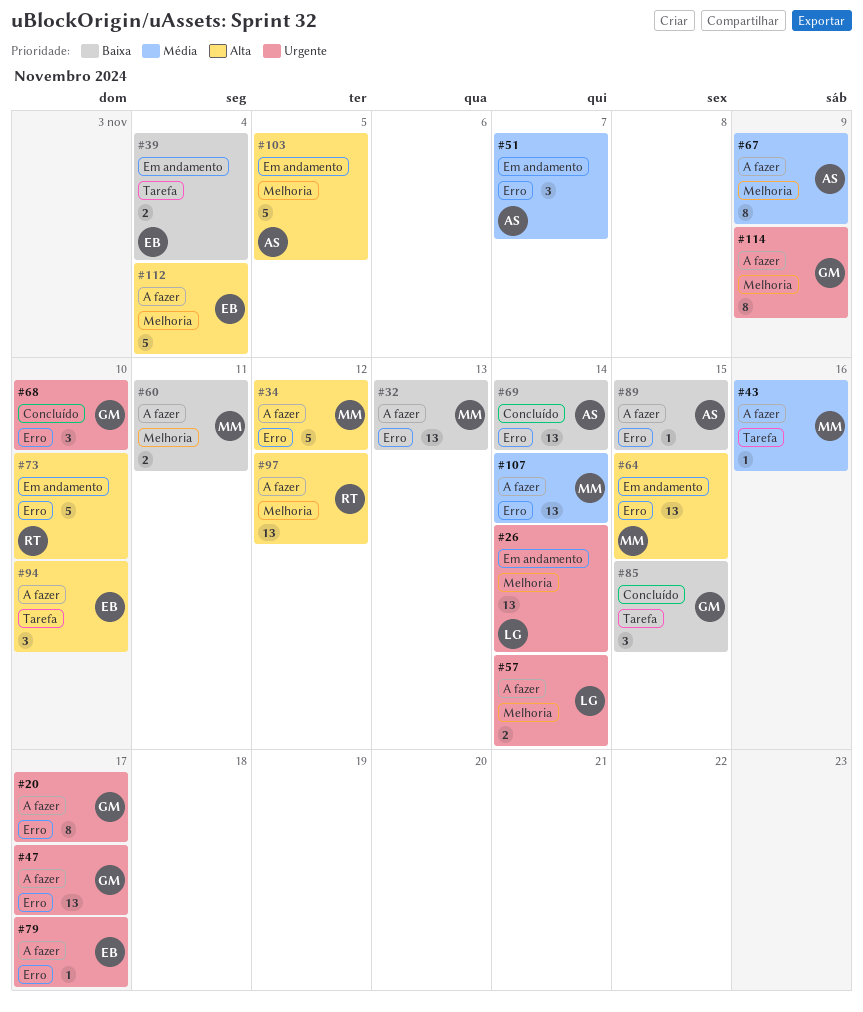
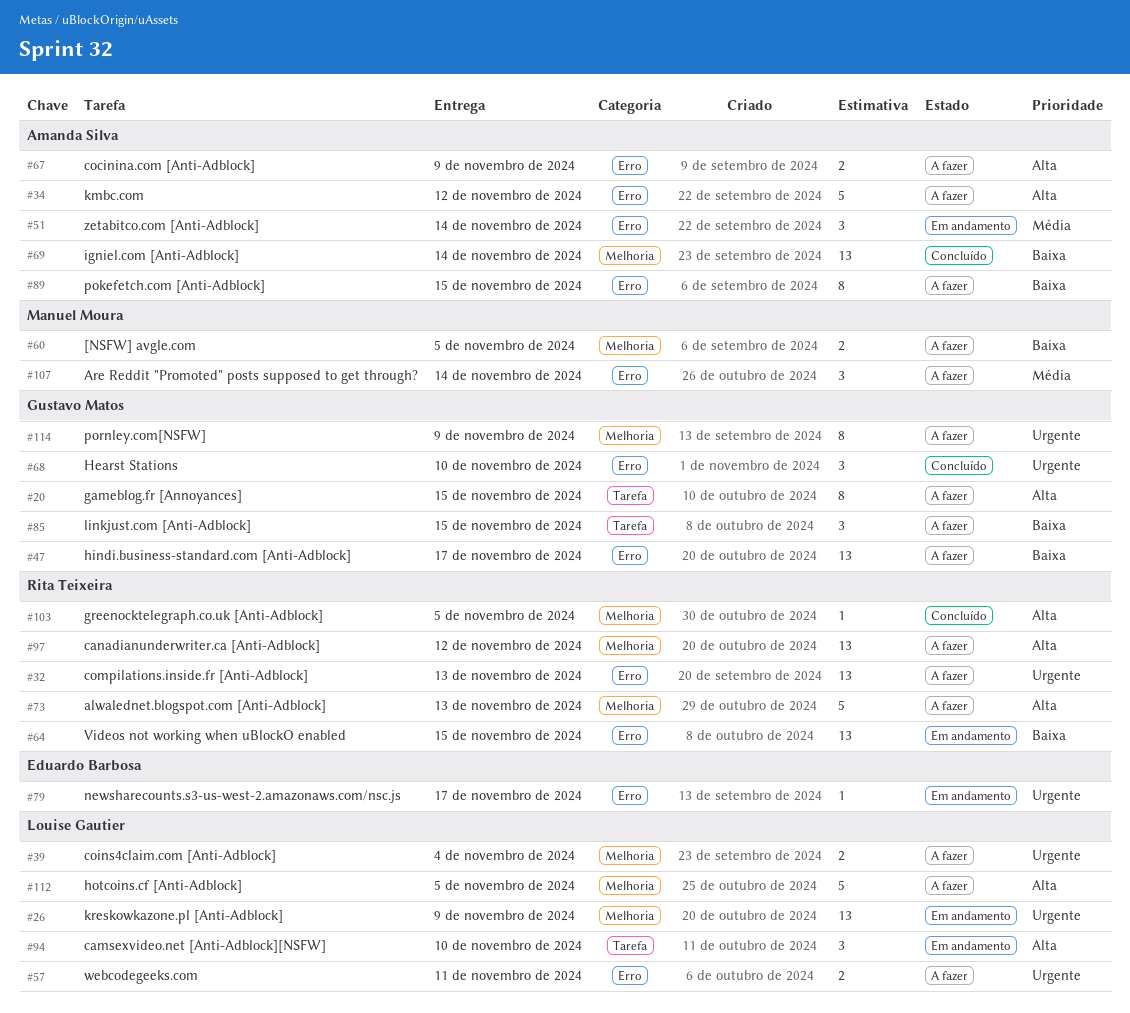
#20, priority: Urgente -> Alta
#20, label: Erro -> Tarefa
#20, due: Nov 17 -> Nov 15
#26, due: Nov 14 -> Nov 9
#32, owner: Manuel Moura -> Rita Teixeira
#32, priority: Baixa -> Urgente
#34, owner: Manuel Moura -> Amanda Silva
#39, status: Em andamento -> A fazer
#39, owner: Eduardo Barbosa -> Louise Gautier
#39, priority: Baixa -> Urgente
#39, label: Tarefa -> Melhoria
#43: present -> none
#47, priority: Urgente -> Baixa
#51, due: Nov 7 -> Nov 14
#57, label: Melhoria -> Erro
#57, due: Nov 14 -> Nov 11
#60, due: Nov 11 -> Nov 5
#64, owner: Manuel Moura -> Rita Teixeira
#64, priority: Alta -> Baixa
#67, priority: Média -> Alta
#67, label: Melhoria -> Erro
#67, estimate: 8 -> 2
#69, label: Erro -> Melhoria
#73, status: Em andamento -> A fazer
#73, label: Erro -> Melhoria
#73, due: Nov 10 -> Nov 13
#79, status: A fazer -> Em andamento
#85, status: Concluído -> A fazer
#89, estimate: 1 -> 8
#94, status: A fazer -> Em andamento
#94, owner: Eduardo Barbosa -> Louise Gautier
#103, status: Em andamento -> Concluído
#103, owner: Amanda Silva -> Rita Teixeira
#103, estimate: 5 -> 1
#107, estimate: 13 -> 3
#112, owner: Eduardo Barbosa -> Louise Gautier
#112, due: Nov 4 -> Nov 5

